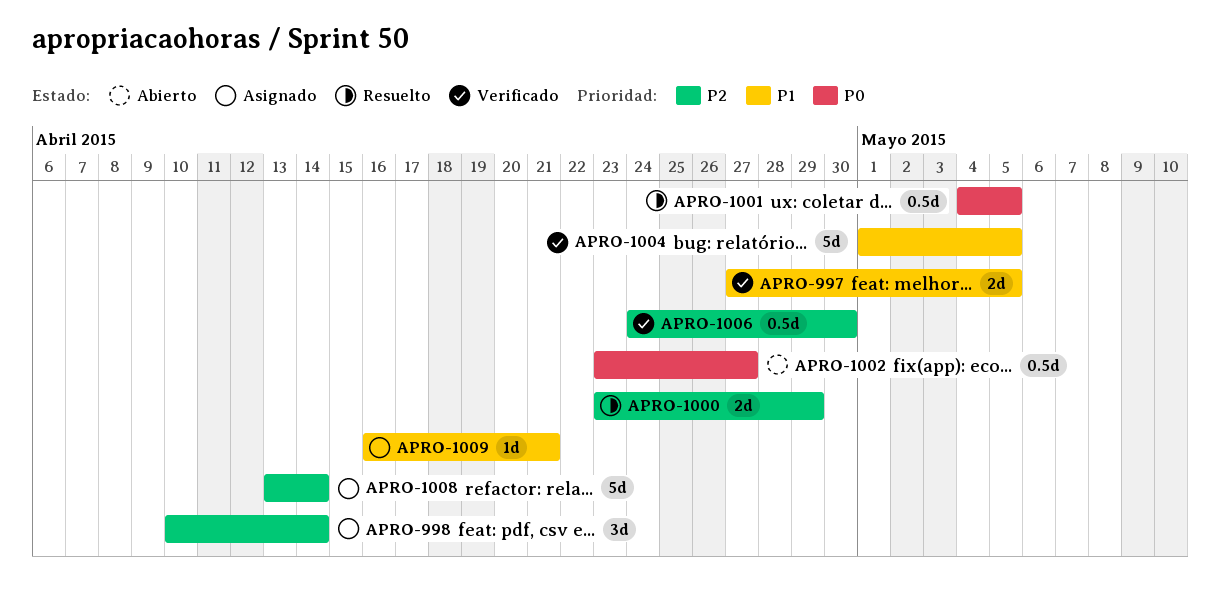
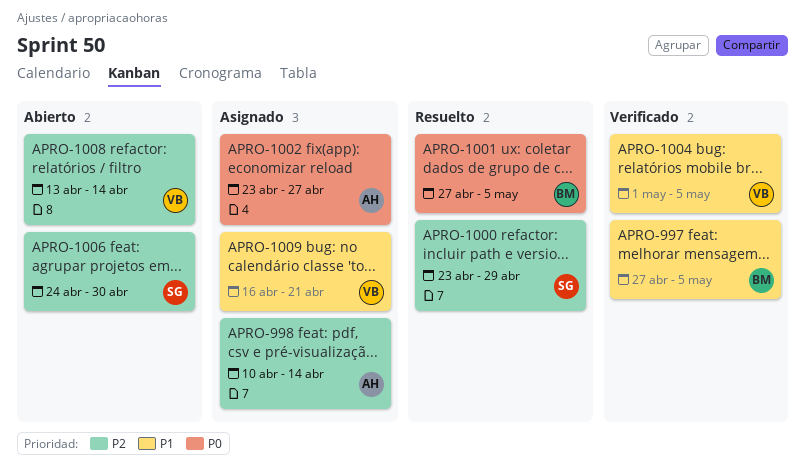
APRO-1001, start: May 4 -> Apr 27
APRO-1002, status: Abierto -> Asignado
APRO-1006, status: Verificado -> Abierto
APRO-1008, status: Asignado -> Abierto

